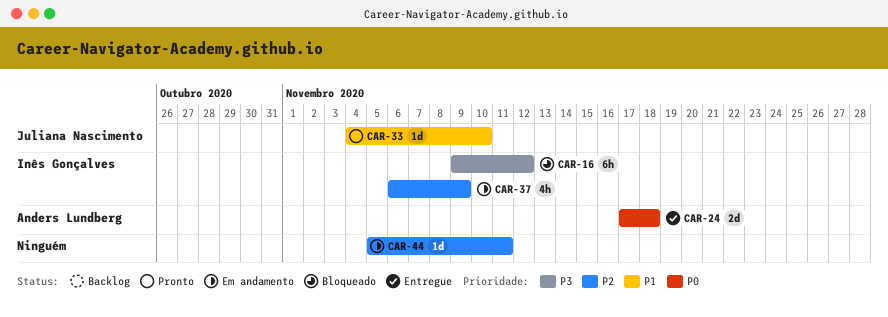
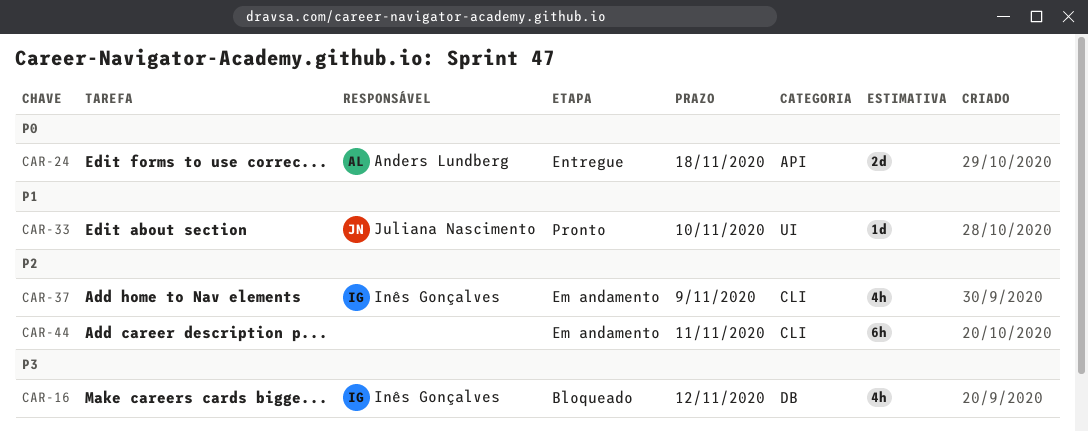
CAR-16, estimate: 6h -> 4h
CAR-44, estimate: 1d -> 6h

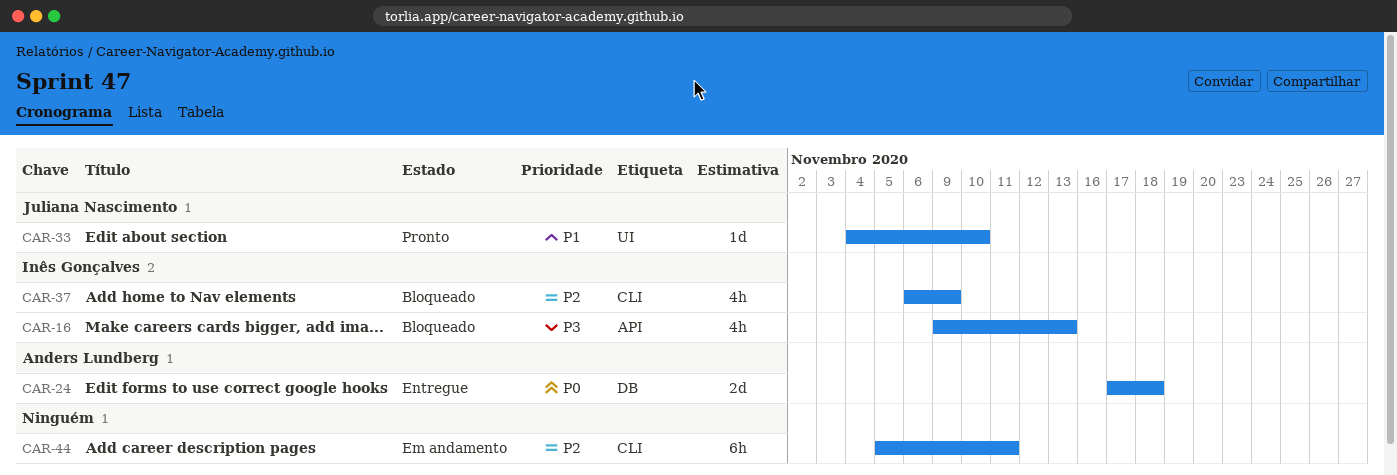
CAR-16, label: DB -> API
CAR-16, due: Nov 12 -> Nov 13
CAR-24, label: API -> DB
CAR-37, status: Em andamento -> Bloqueado

